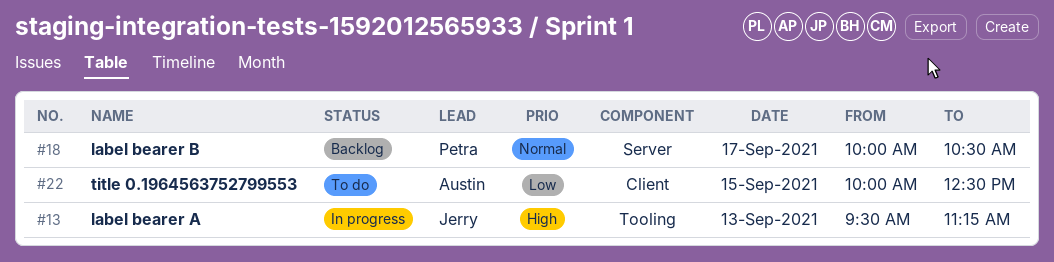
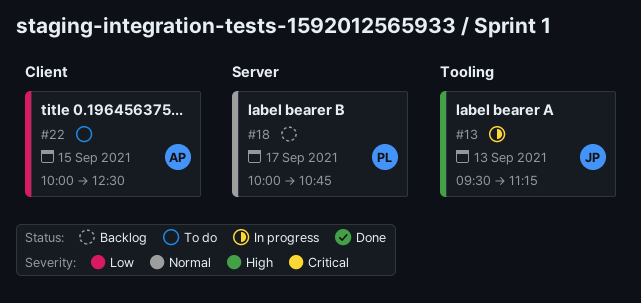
#18, ends: 10:30 -> 10:45

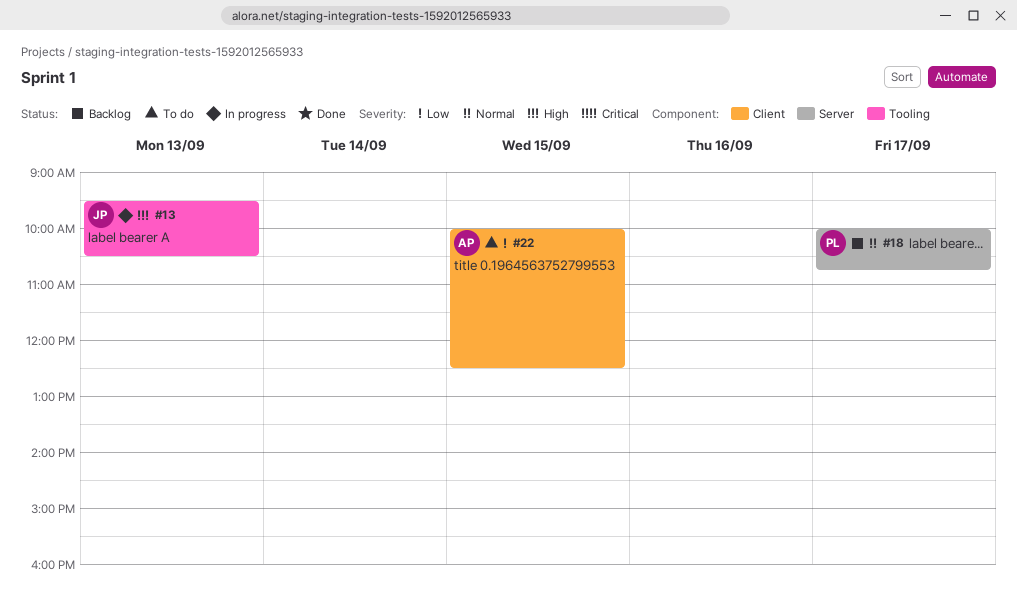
#13, ends: 11:15 -> 10:30

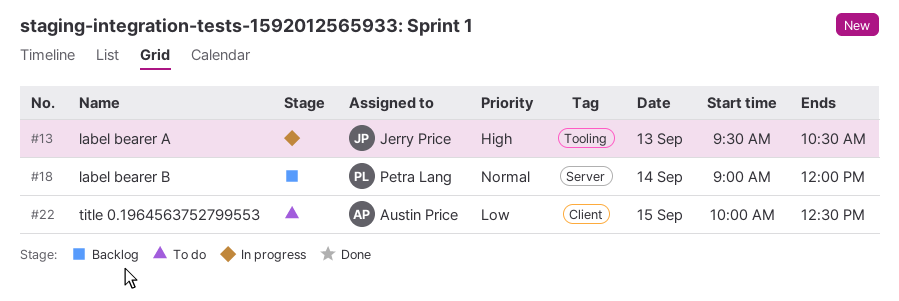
#18, day: Sep 17 -> Sep 14
#18, begins: 10:00 -> 09:00
#18, ends: 10:45 -> 12:00

